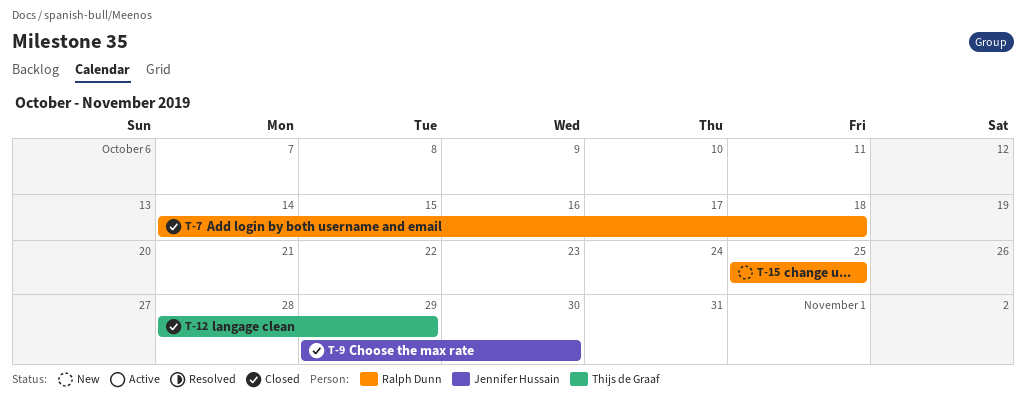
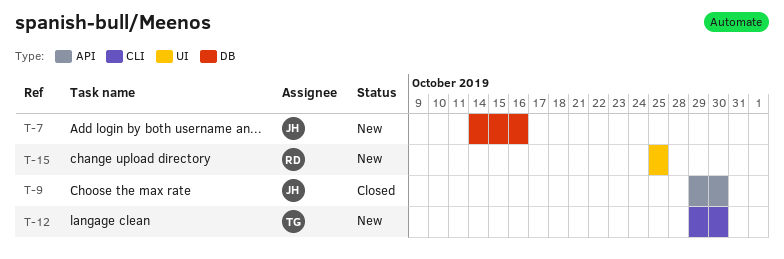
T-7, status: Closed -> New
T-7, owner: Ralph Dunn -> Jennifer Hussain
T-7, due: Oct 18 -> Oct 16
T-12, status: Closed -> New
T-12, start: Oct 28 -> Oct 29
T-12, due: Oct 29 -> Oct 30

